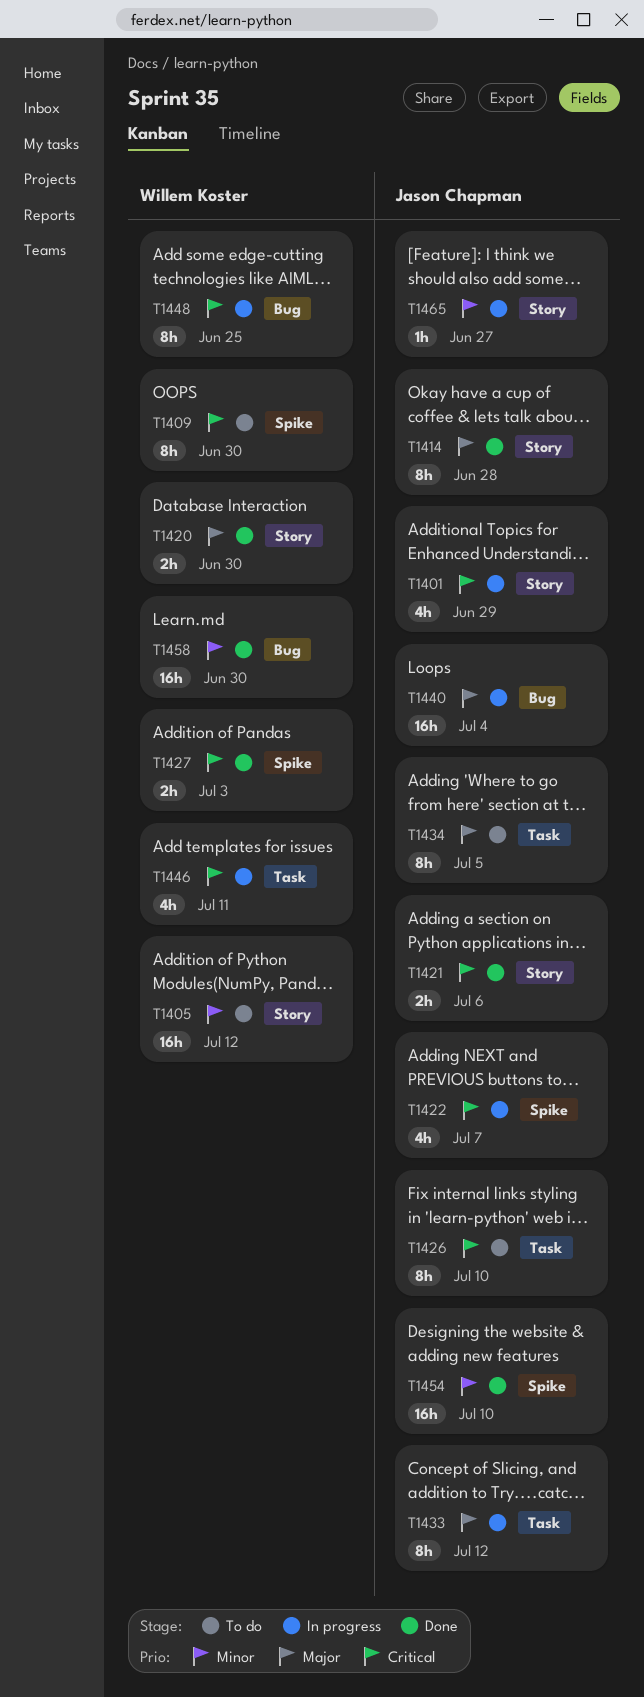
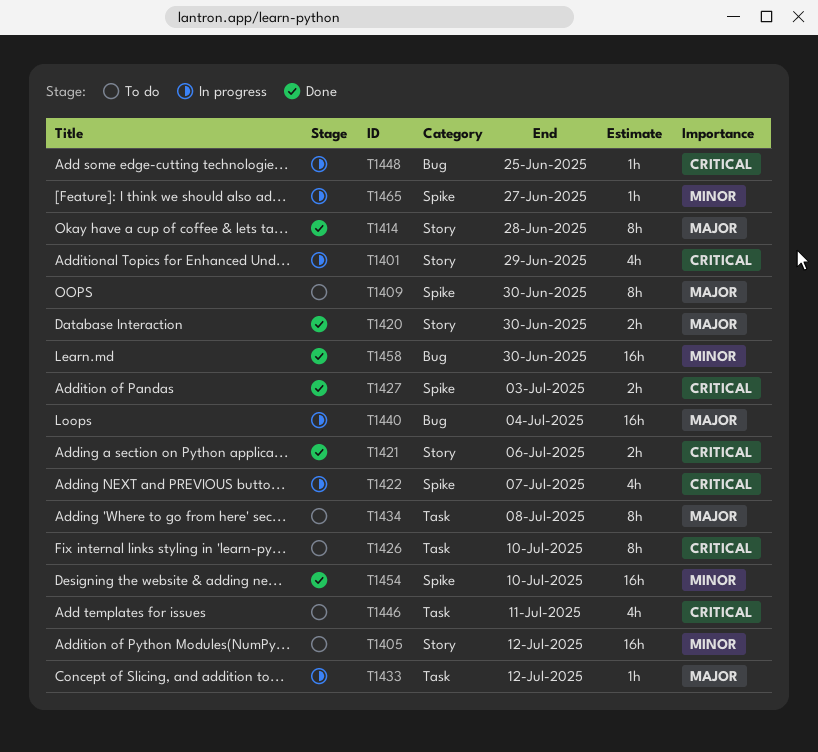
T1409, priority: Critical -> Major
T1433, estimate: 8h -> 1h
T1434, due: Jul 5 -> Jul 8
T1446, status: In progress -> To do
T1448, estimate: 8h -> 1h
T1465, label: Story -> Spike

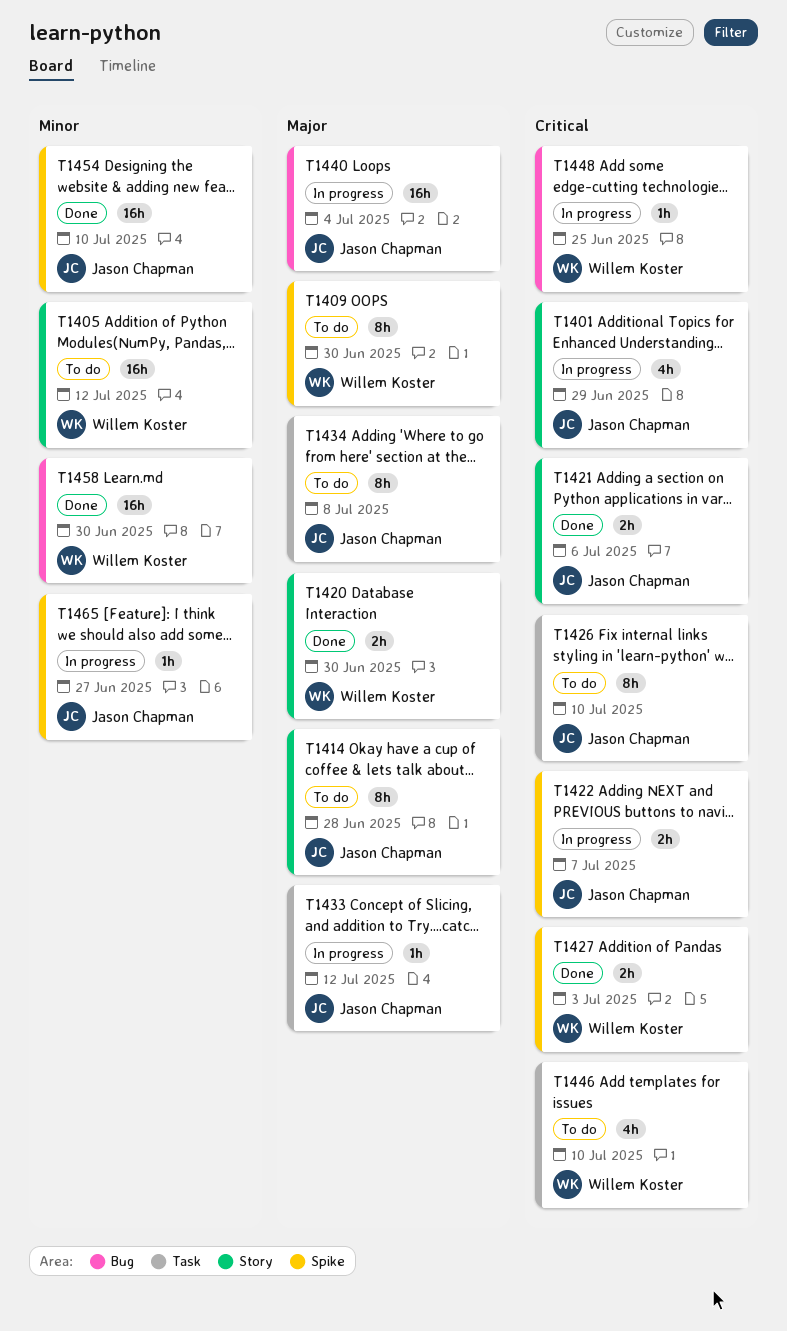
T1414, status: Done -> To do
T1422, estimate: 4h -> 2h
T1446, due: Jul 11 -> Jul 10

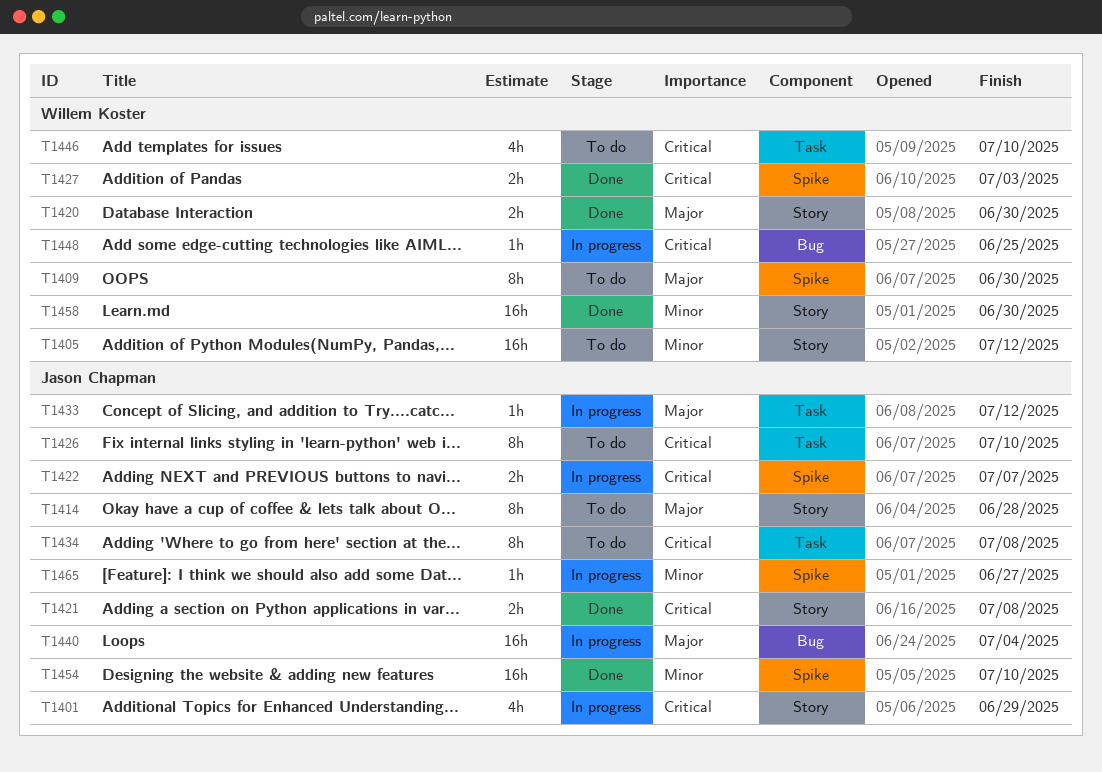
T1421, due: Jul 6 -> Jul 8
T1434, priority: Major -> Critical
T1458, label: Bug -> Story

